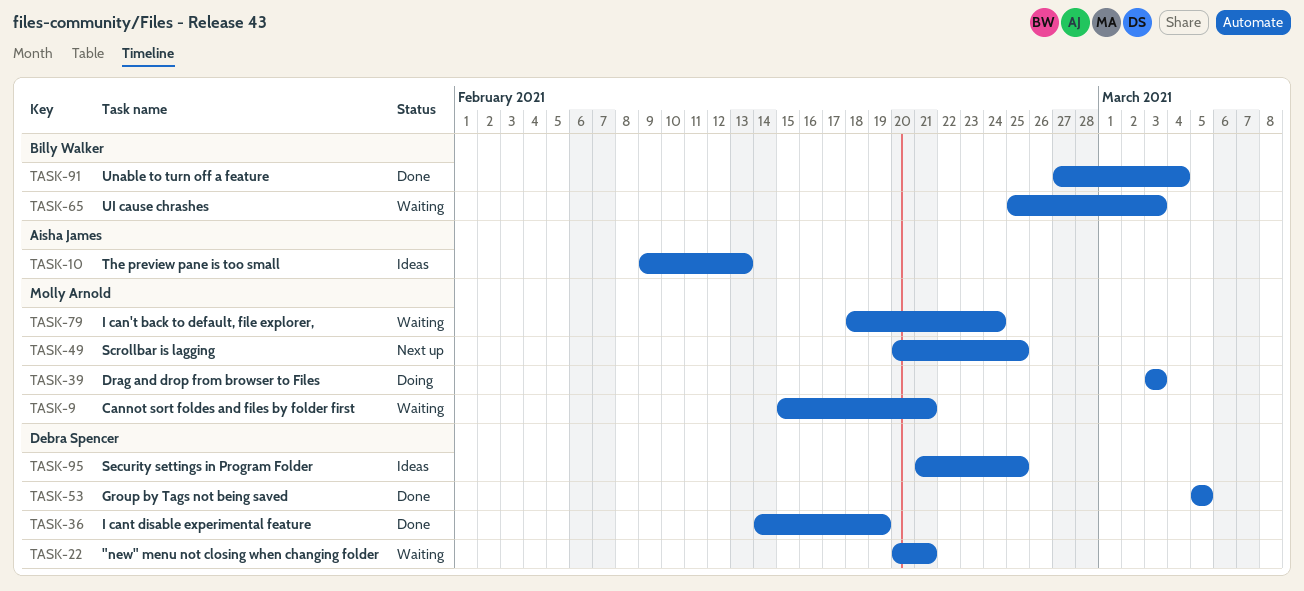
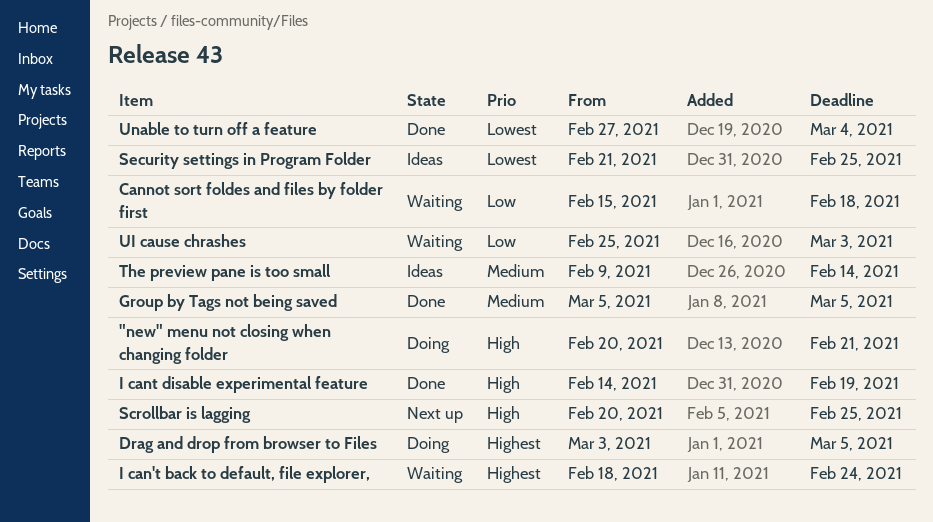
"new" menu not closing when changing folder, status: Waiting -> Doing
Cannot sort foldes and files by folder first, due: Feb 21 -> Feb 18
Drag and drop from browser to Files, due: Mar 3 -> Mar 5
The preview pane is too small, due: Feb 13 -> Feb 14

